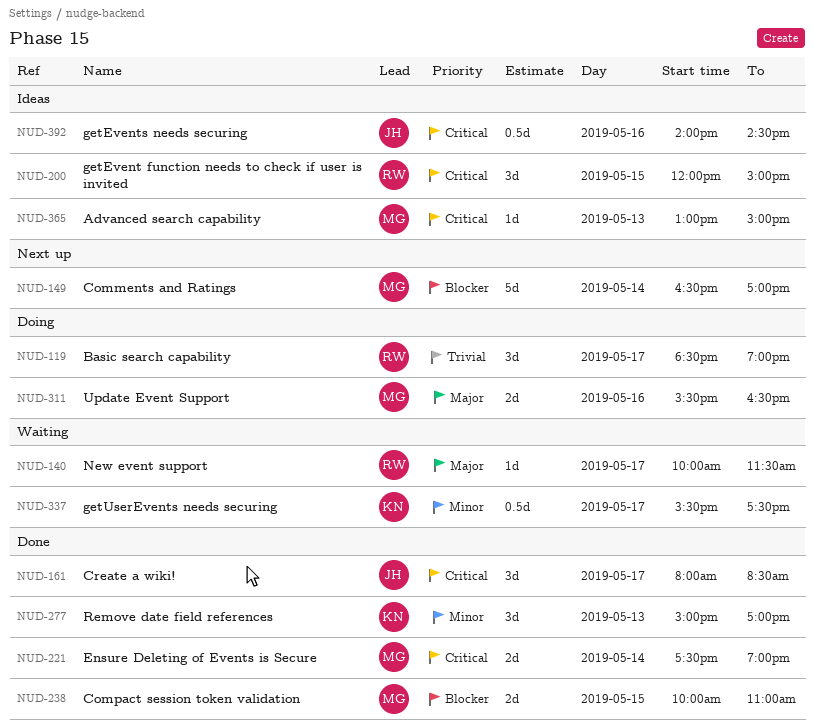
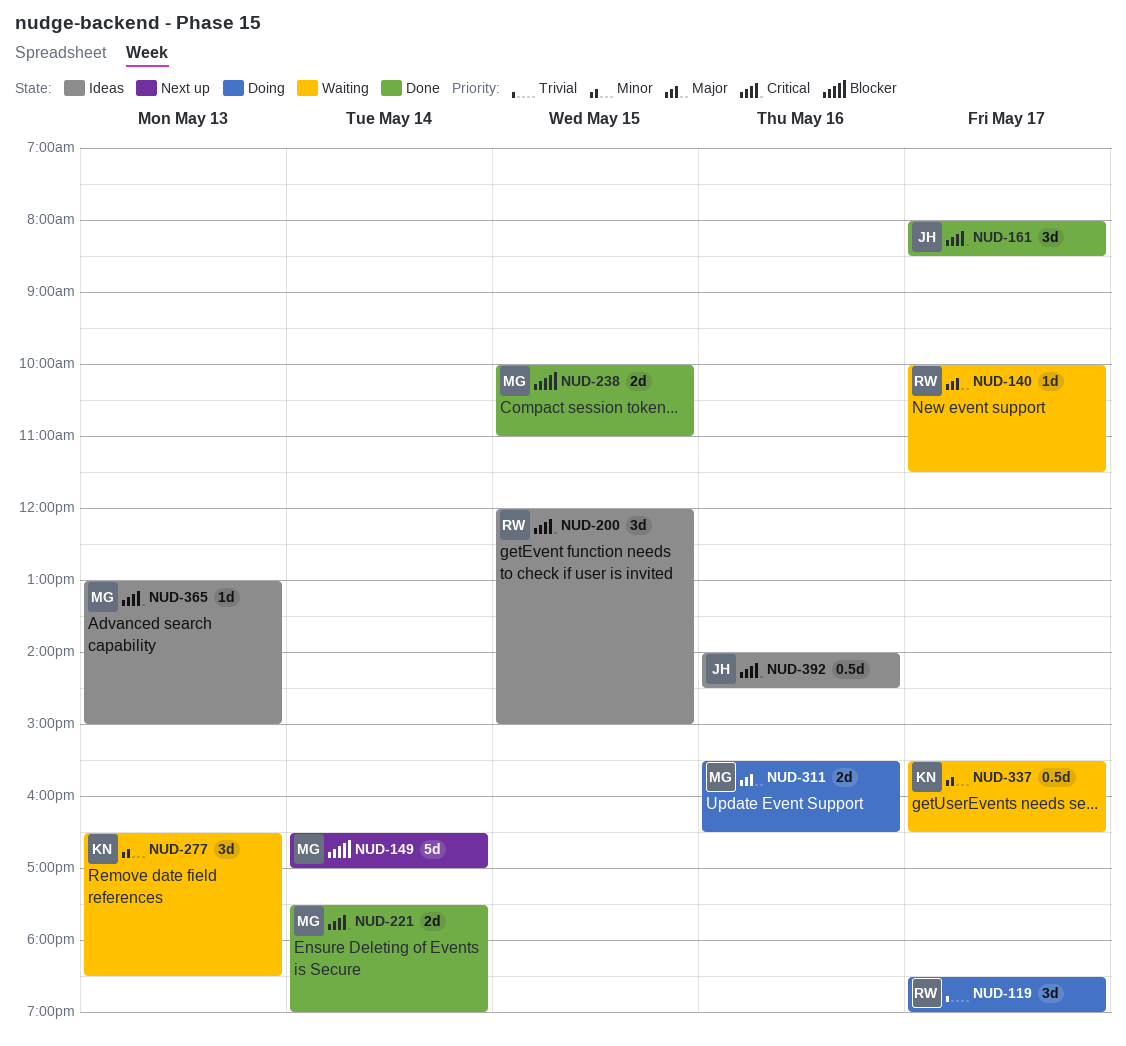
NUD-277, status: Done -> Waiting
NUD-277, begins: 15:00 -> 16:30
NUD-277, ends: 17:00 -> 18:30
NUD-337, ends: 17:30 -> 16:30

